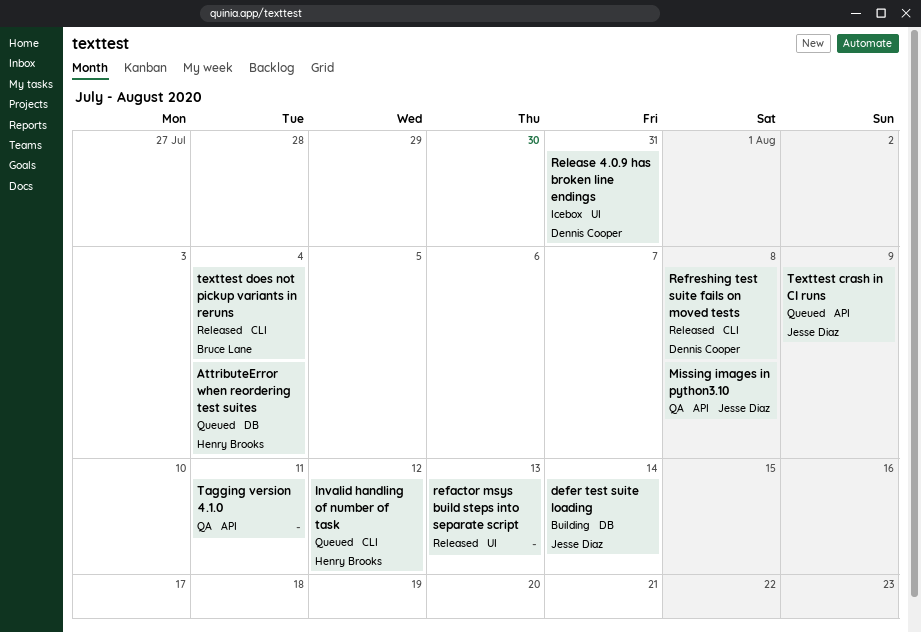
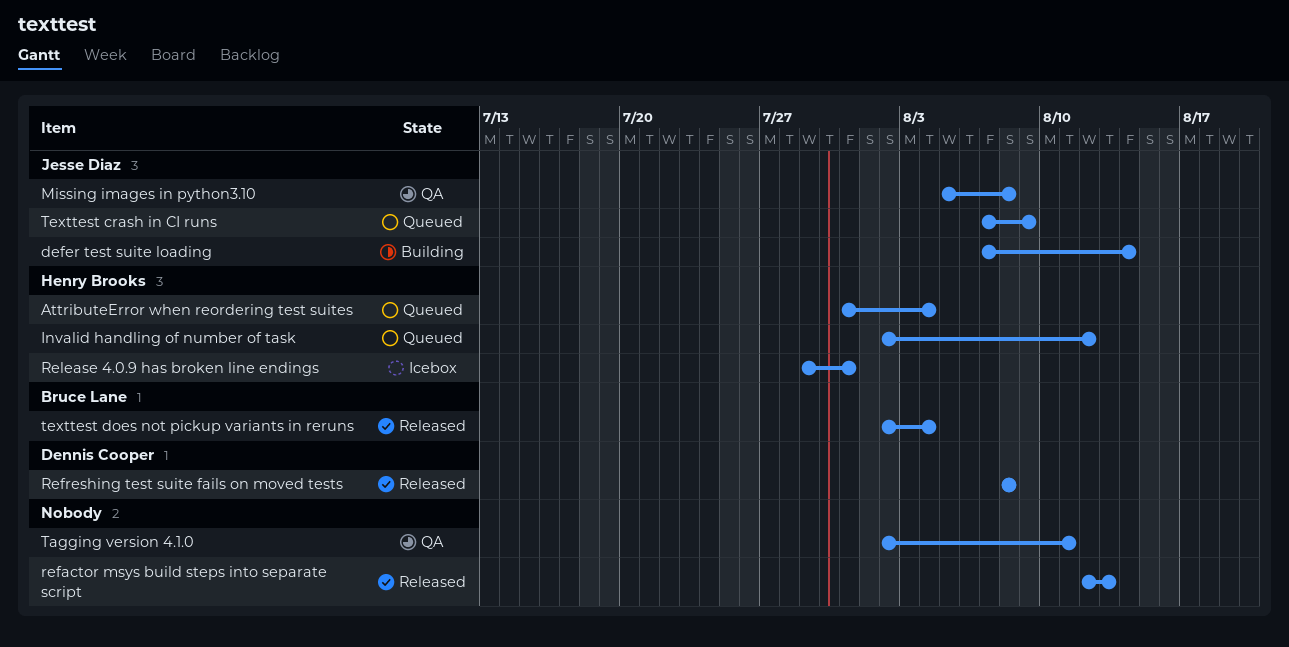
Release 4.0.9 has broken line endings, owner: Dennis Cooper -> Henry Brooks

